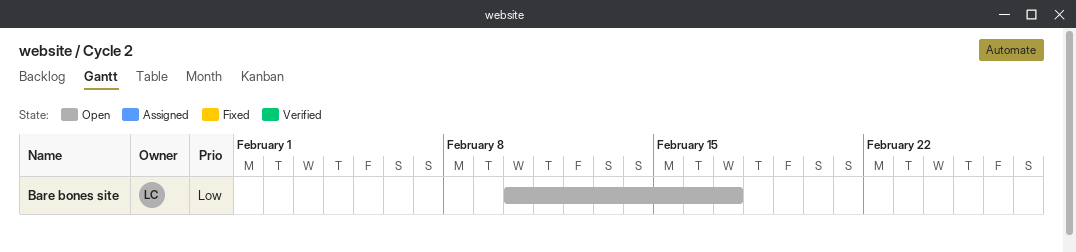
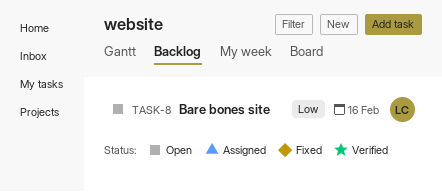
Bare bones site, due: Feb 17 -> Feb 16

